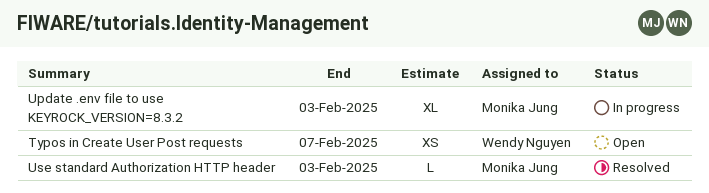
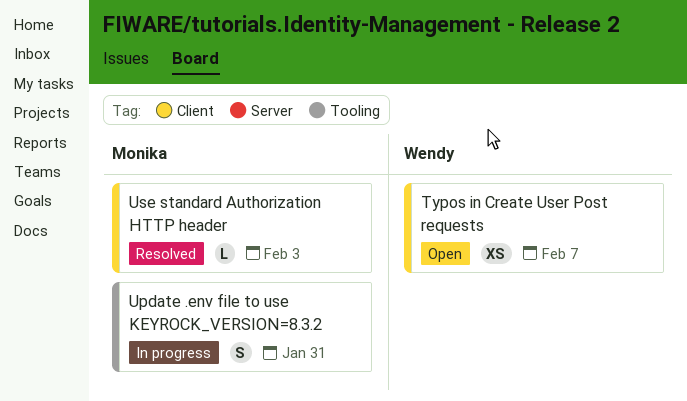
Update .env file to use KEYROCK_VERSION=8.3.2, estimate: XL -> S
Update .env file to use KEYROCK_VERSION=8.3.2, due: Feb 3 -> Jan 31

